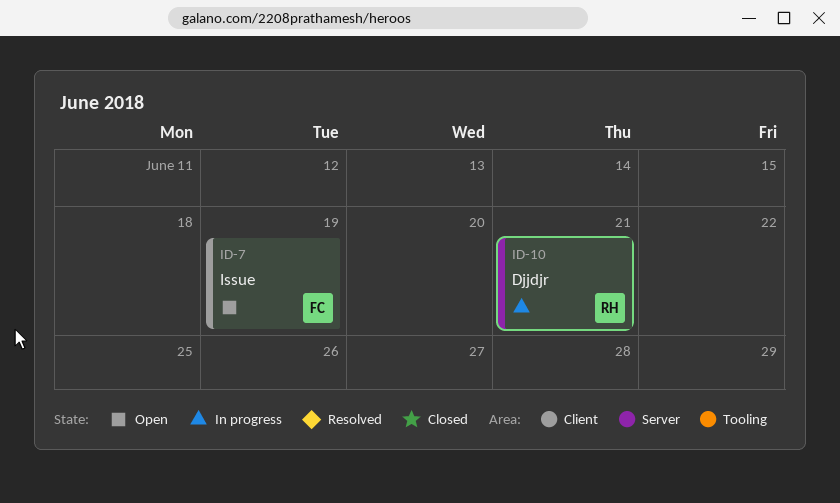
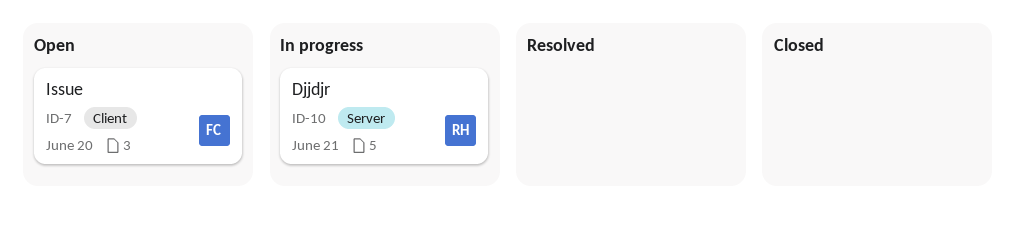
ID-7, due: Jun 19 -> Jun 20

